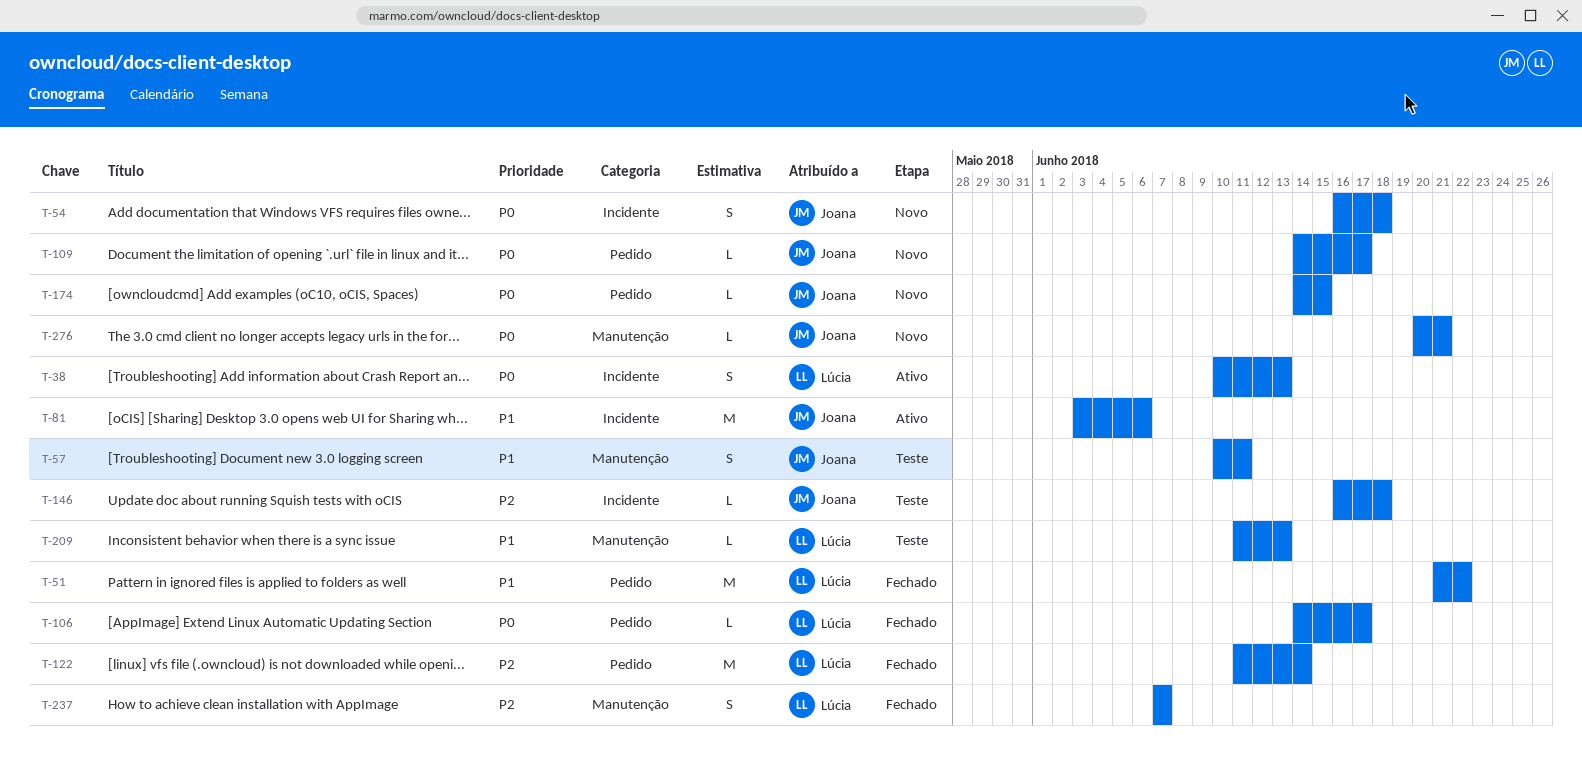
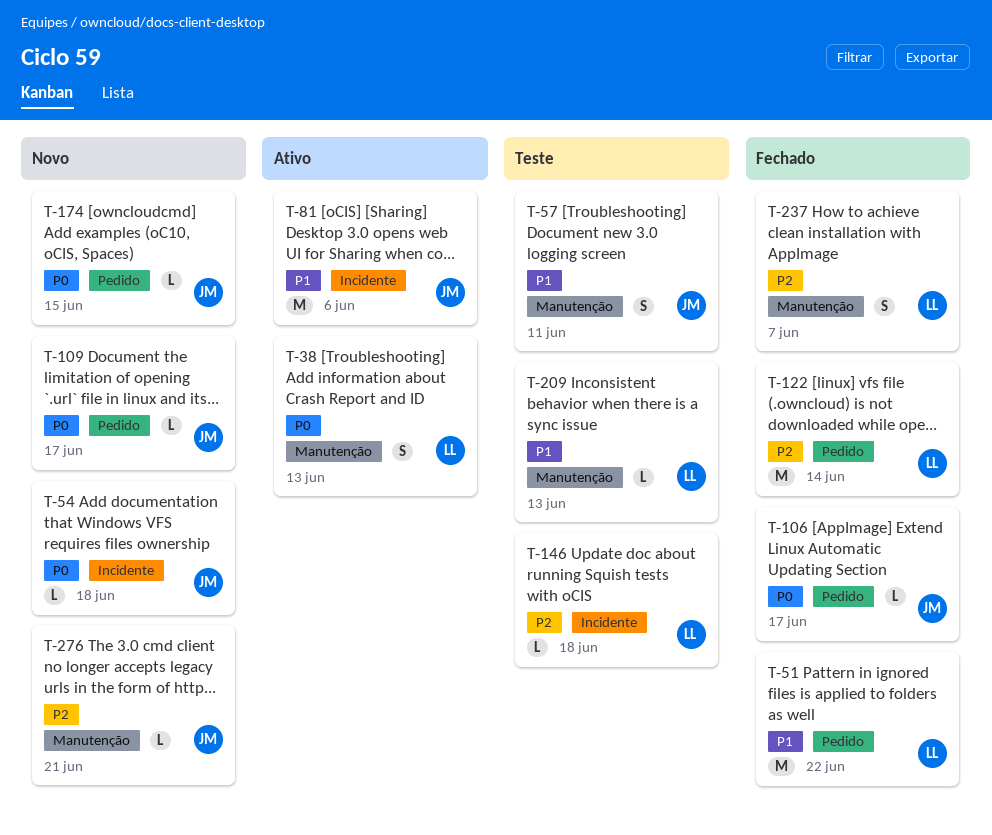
T-38, label: Incidente -> Manutenção
T-54, estimate: S -> L
T-106, owner: Lúcia -> Joana
T-146, owner: Joana -> Lúcia
T-276, priority: P0 -> P2

